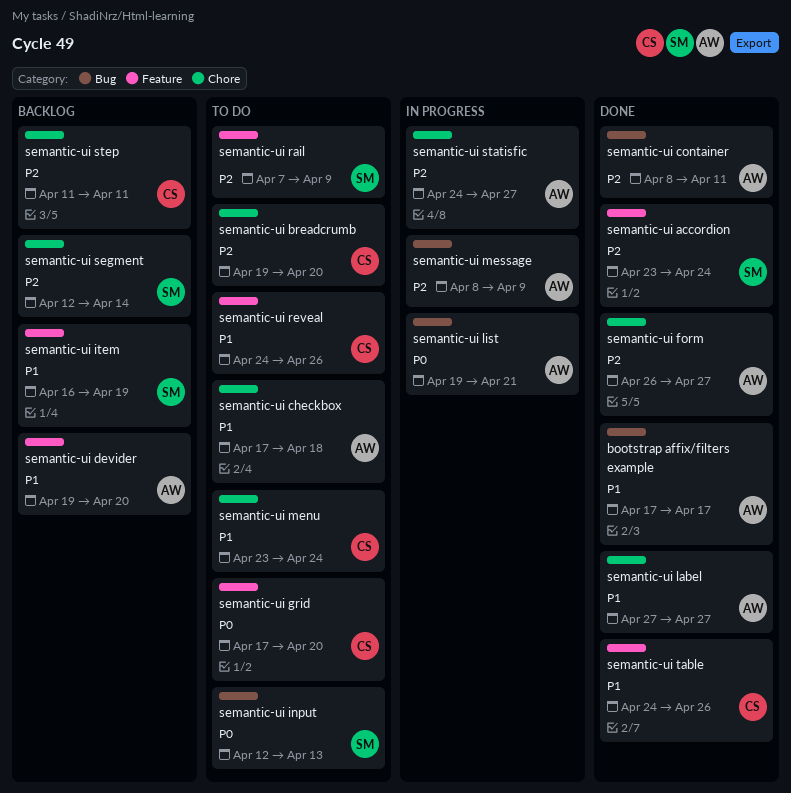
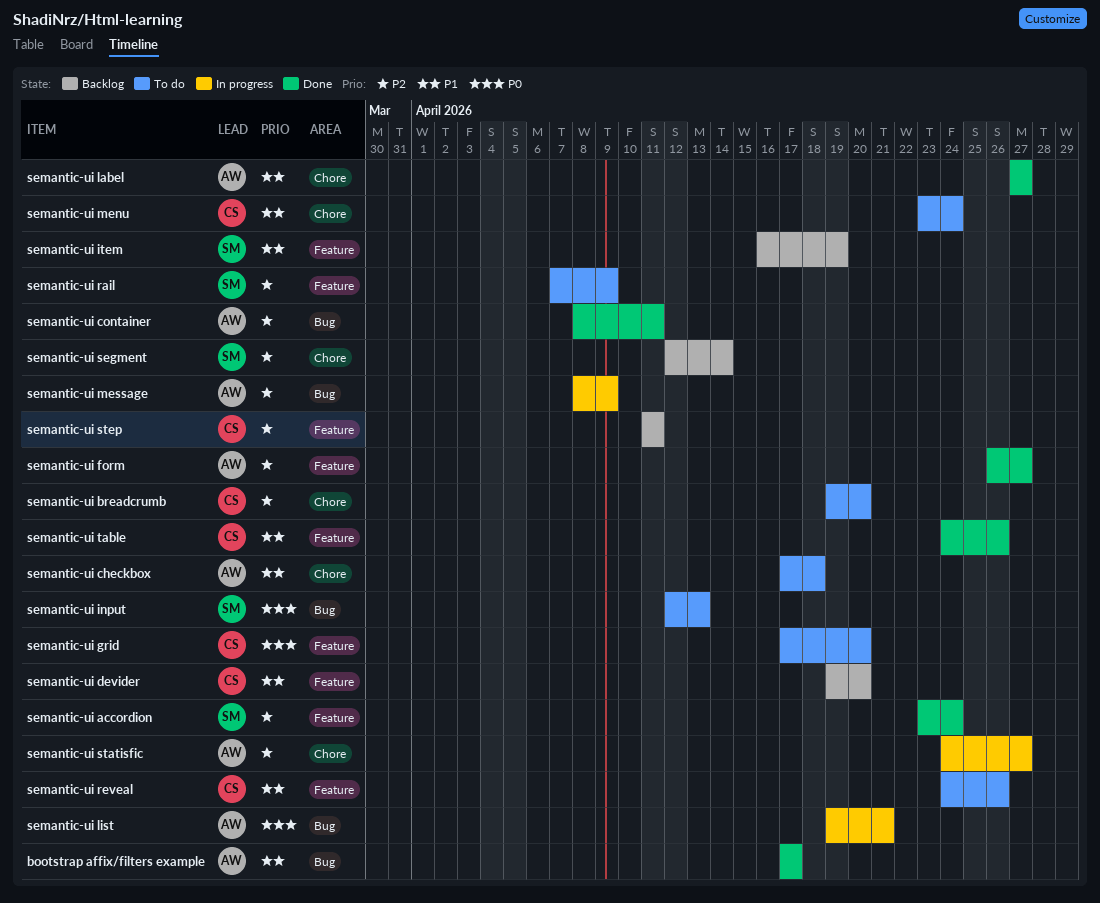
semantic-ui devider, owner: AW -> CS
semantic-ui form, label: Chore -> Feature
semantic-ui step, label: Chore -> Feature

